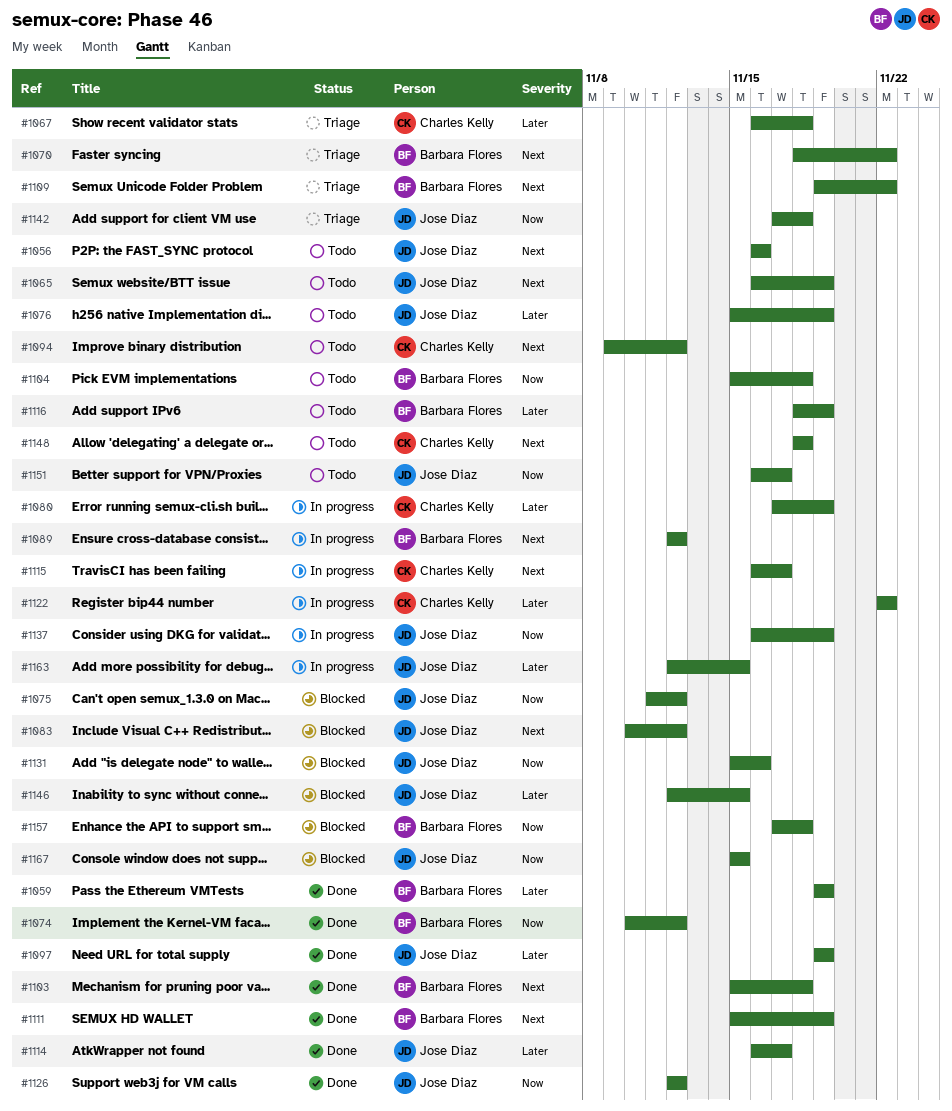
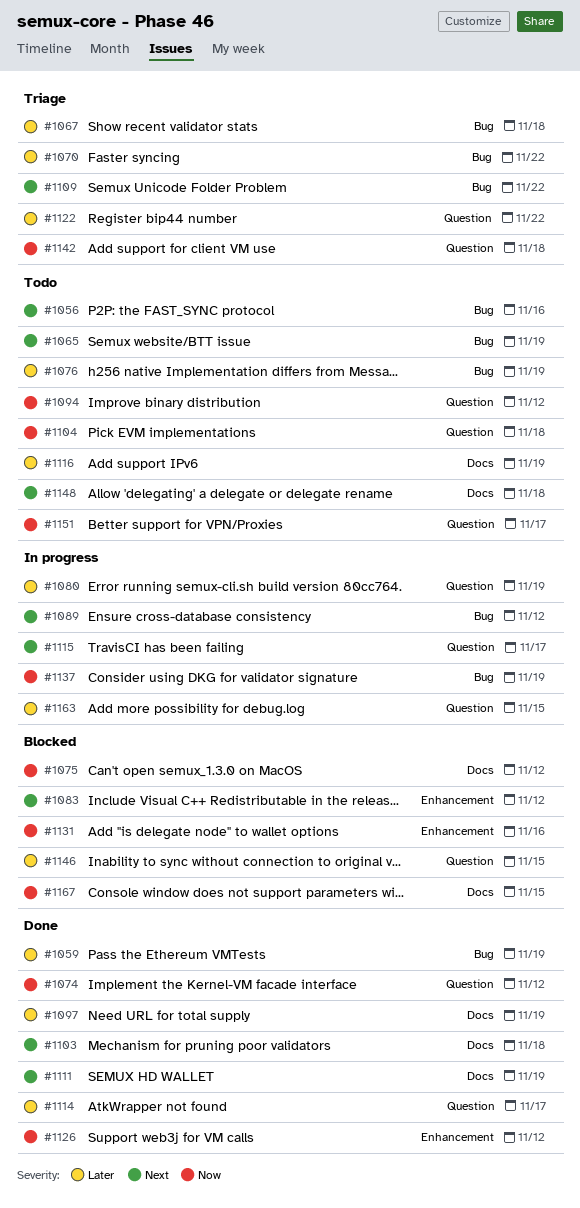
#1070, priority: Next -> Later
#1094, priority: Next -> Now
#1122, status: In progress -> Triage
#1157: present -> none

